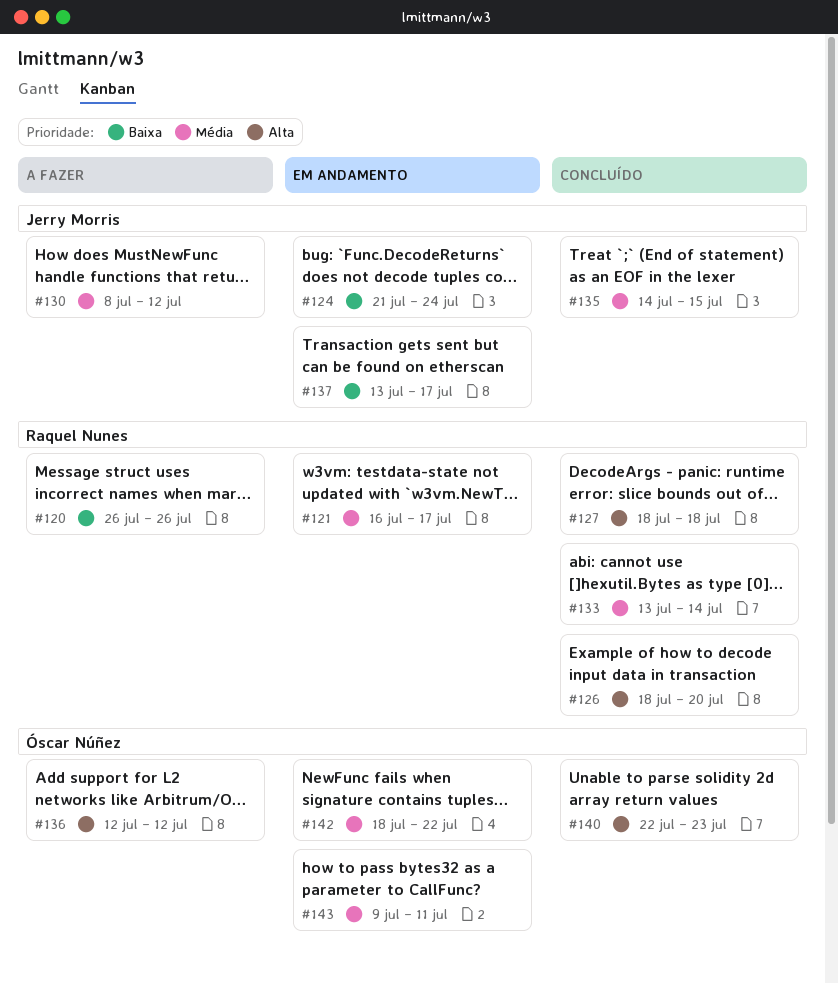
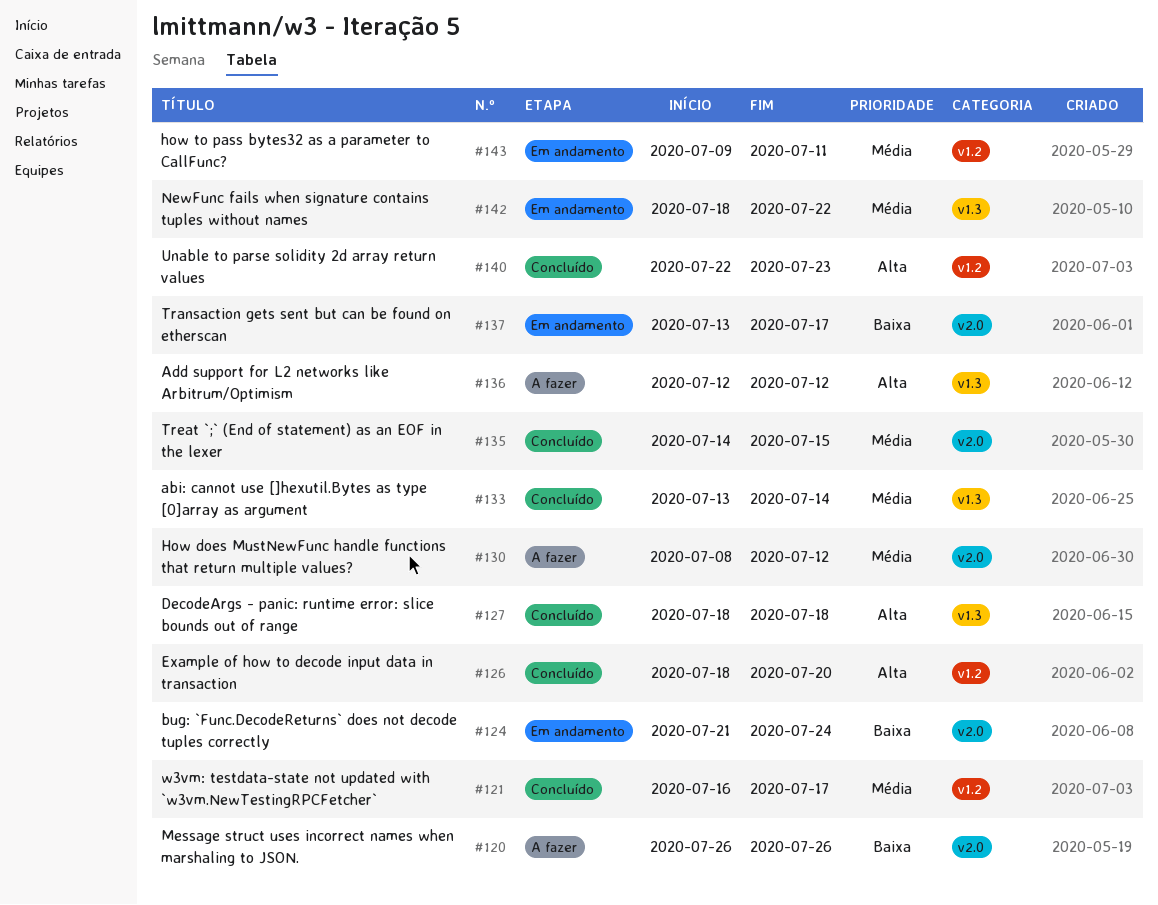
#121, status: Em andamento -> Concluído

